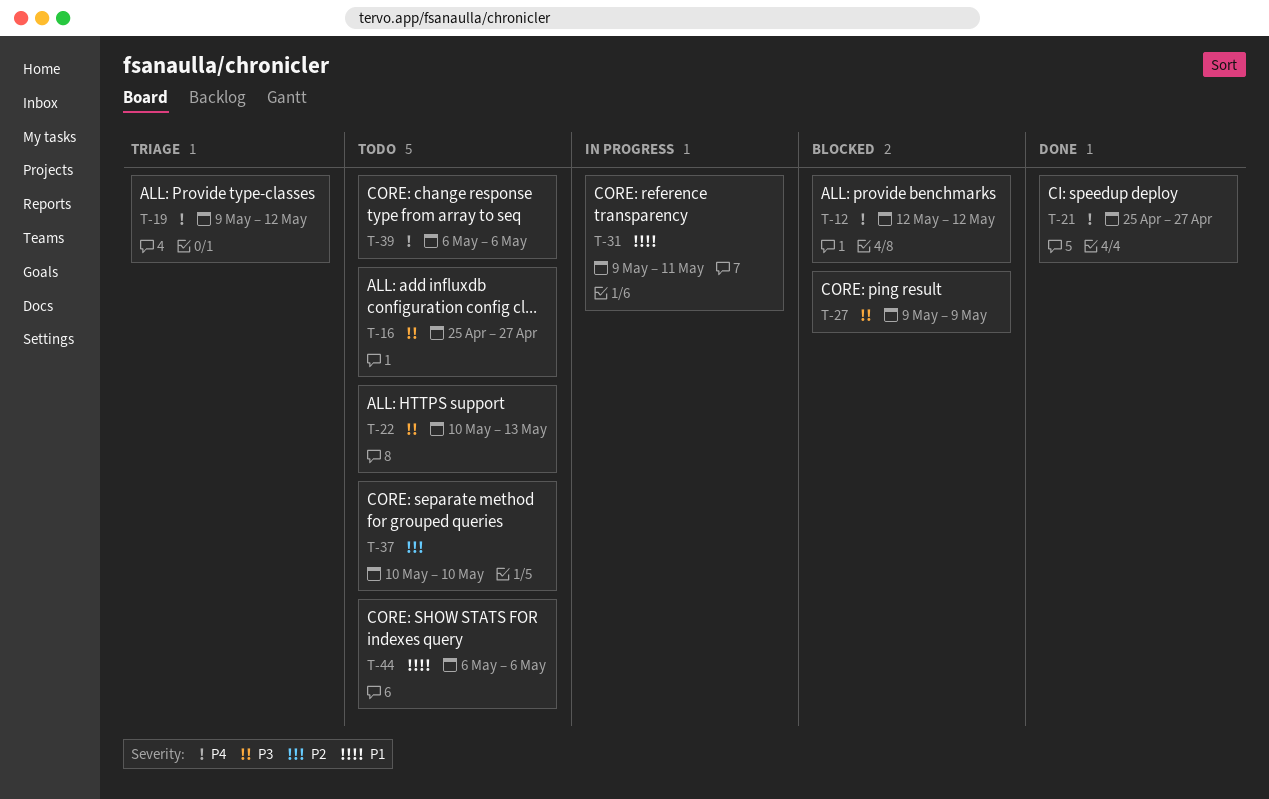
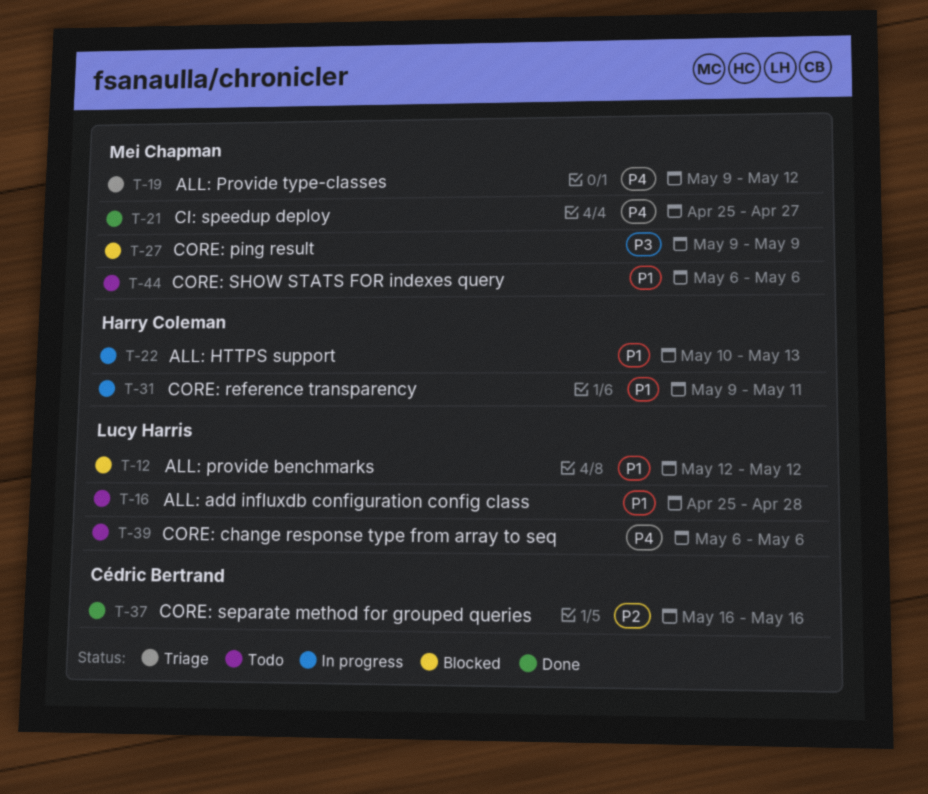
T-12, priority: P4 -> P1
T-16, priority: P3 -> P1
T-16, due: Apr 27 -> Apr 28
T-22, status: Todo -> In progress
T-22, priority: P3 -> P1
T-37, status: Todo -> Done
T-37, start: May 10 -> May 16
T-37, due: May 10 -> May 16

